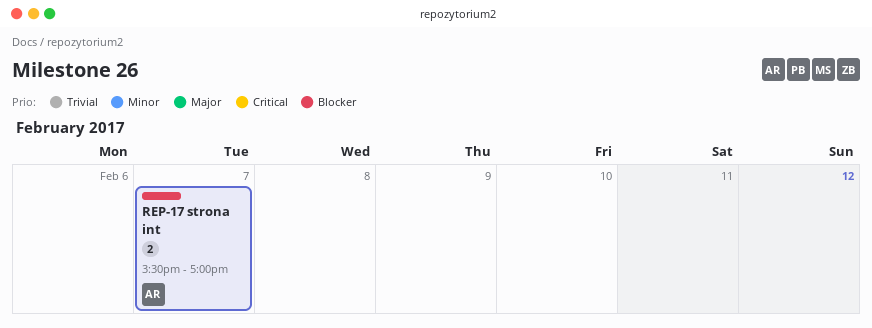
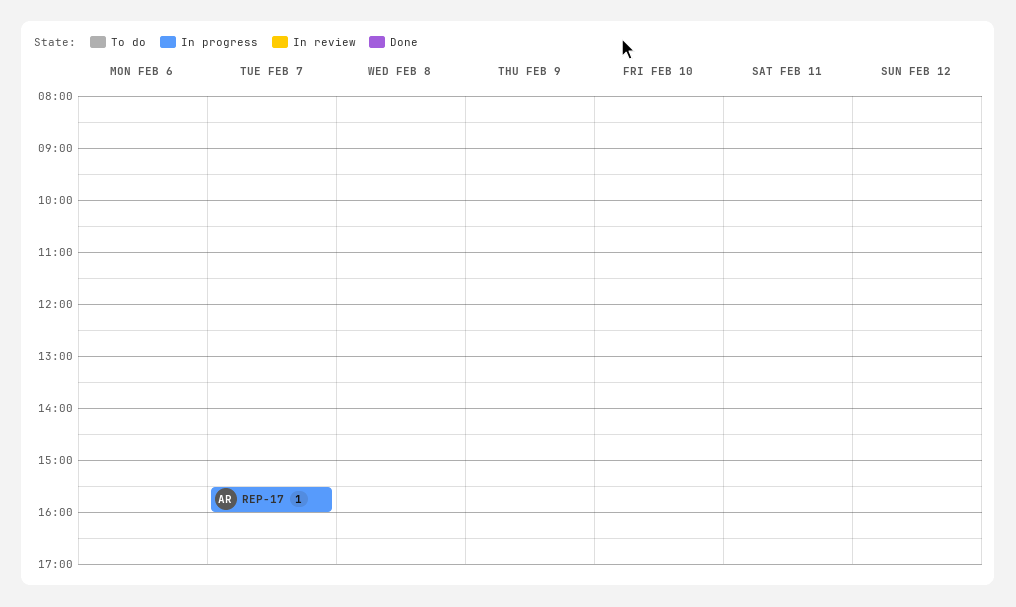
REP-17, estimate: 2 -> 1
REP-17, ends: 17:00 -> 16:00

